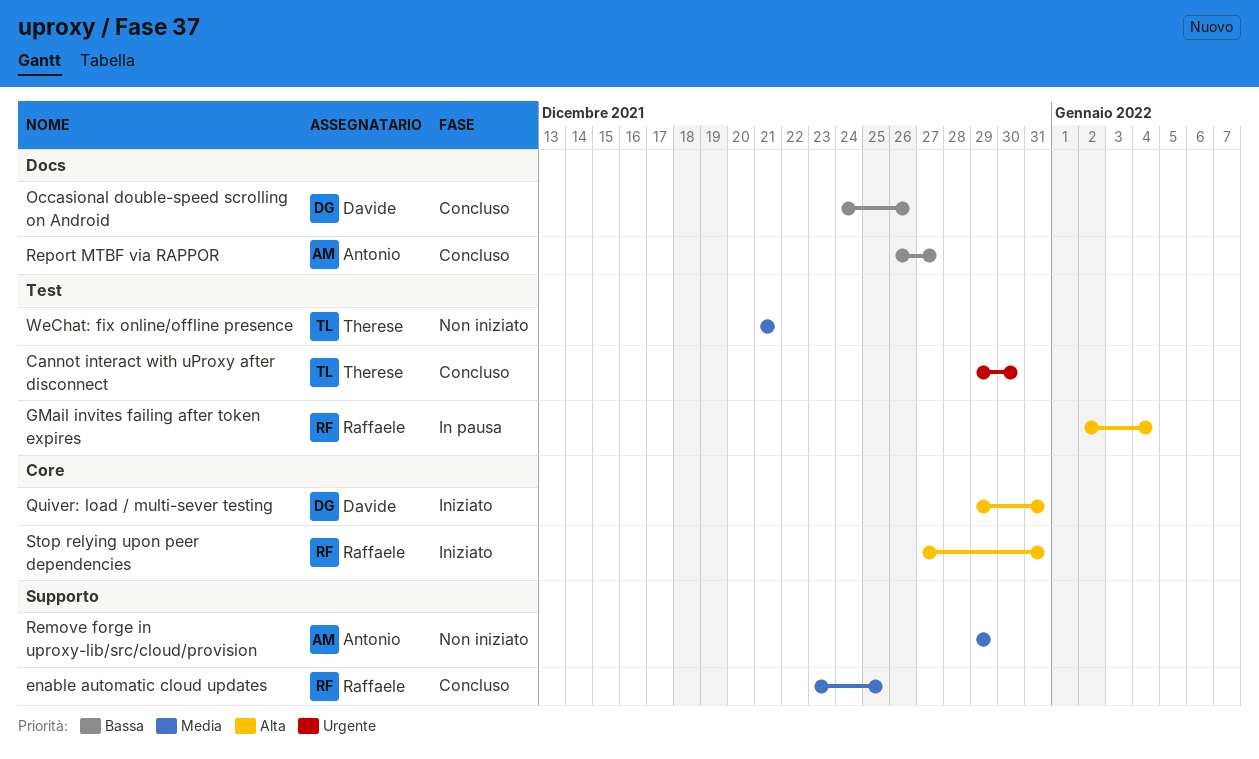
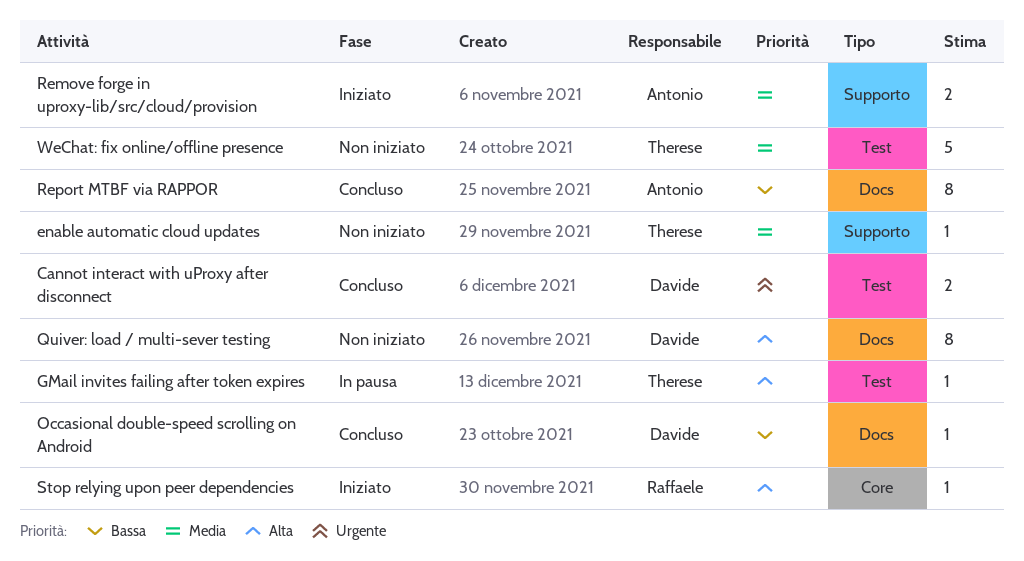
Cannot interact with uProxy after disconnect, owner: Therese -> Davide
enable automatic cloud updates, status: Concluso -> Non iniziato
enable automatic cloud updates, owner: Raffaele -> Therese
GMail invites failing after token expires, owner: Raffaele -> Therese
Quiver: load / multi-sever testing, status: Iniziato -> Non iniziato
Quiver: load / multi-sever testing, label: Core -> Docs
Remove forge in uproxy-lib/src/cloud/provision, status: Non iniziato -> Iniziato

